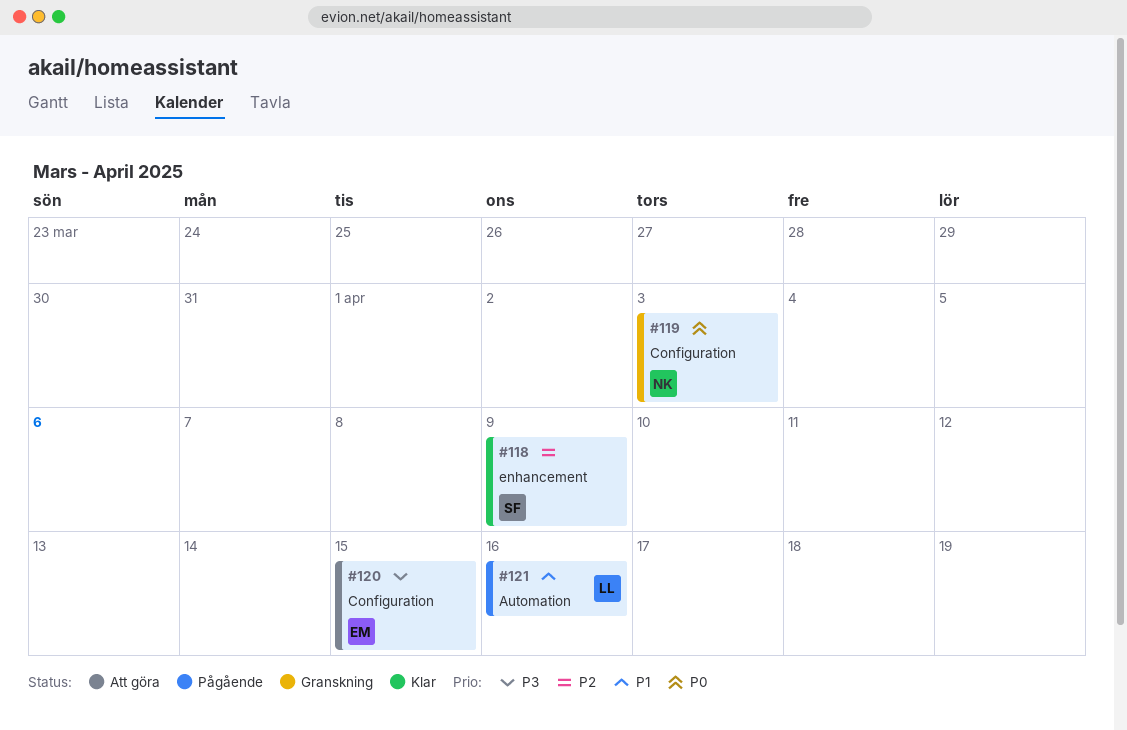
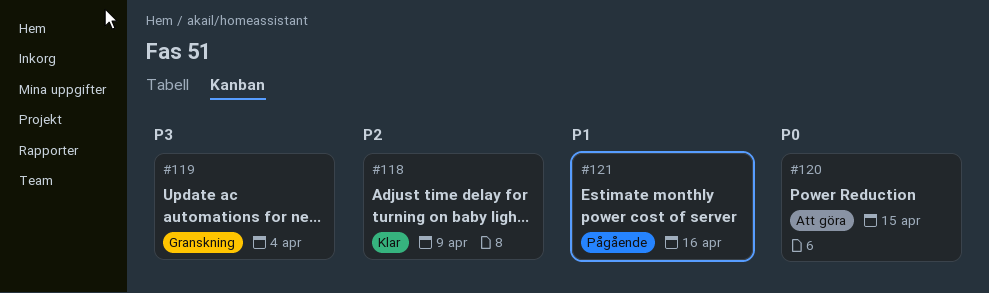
#119, priority: P0 -> P3
#119, due: Apr 3 -> Apr 4
#120, priority: P3 -> P0

